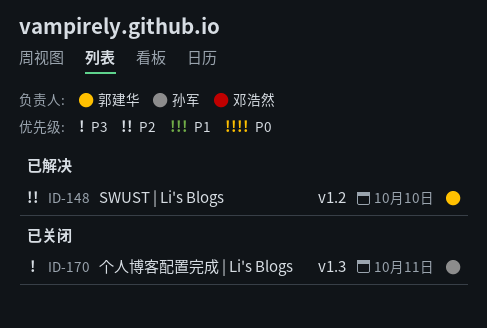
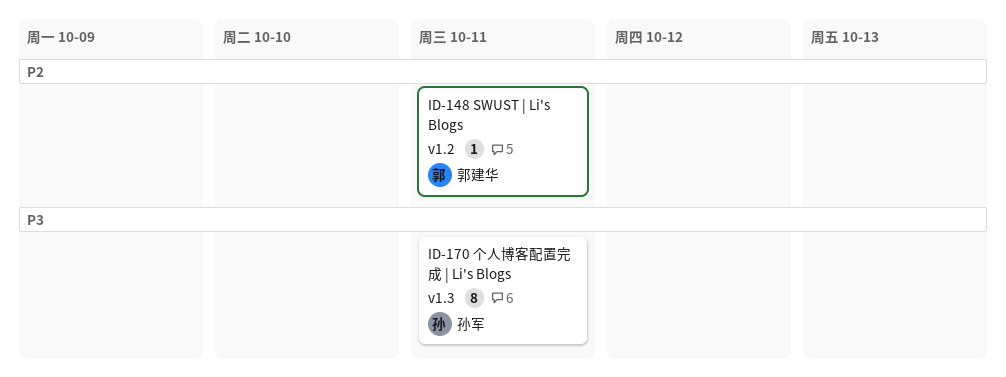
ID-148, due: Oct 10 -> Oct 11

